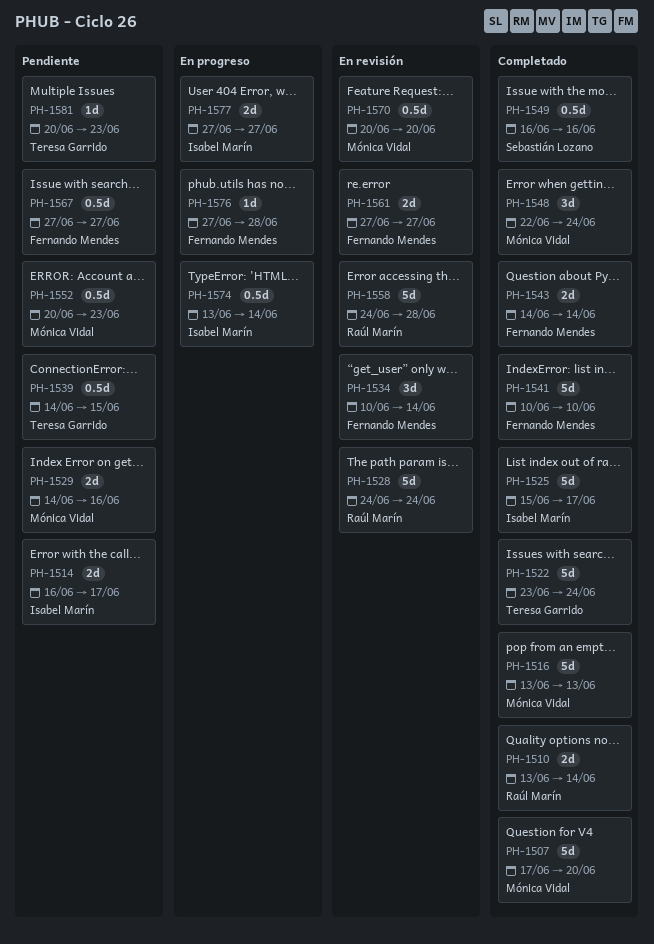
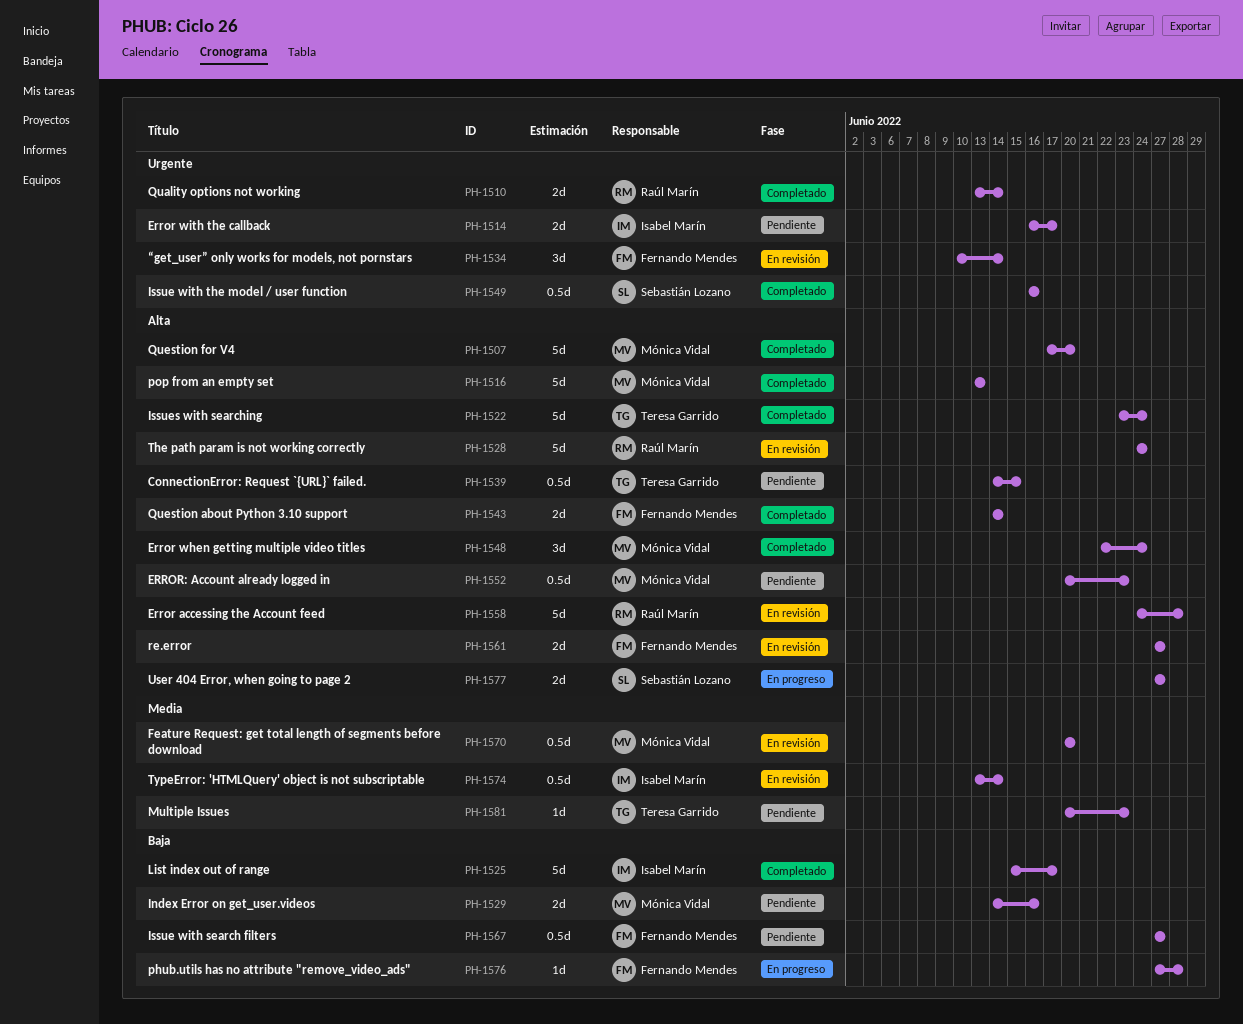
PH-1541: present -> none
PH-1574, status: En progreso -> En revisión
PH-1577, owner: Isabel Marín -> Sebastián Lozano

